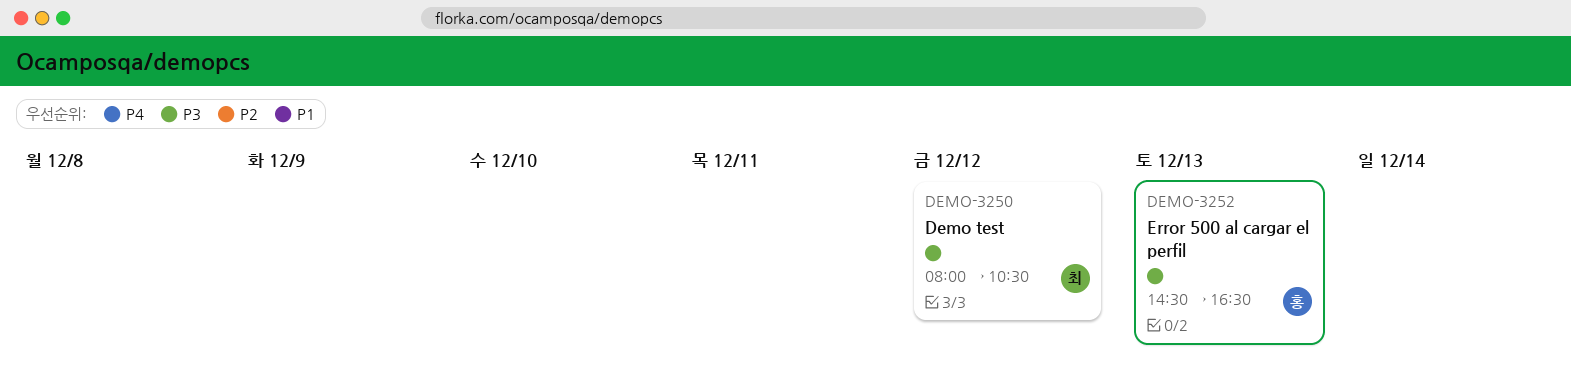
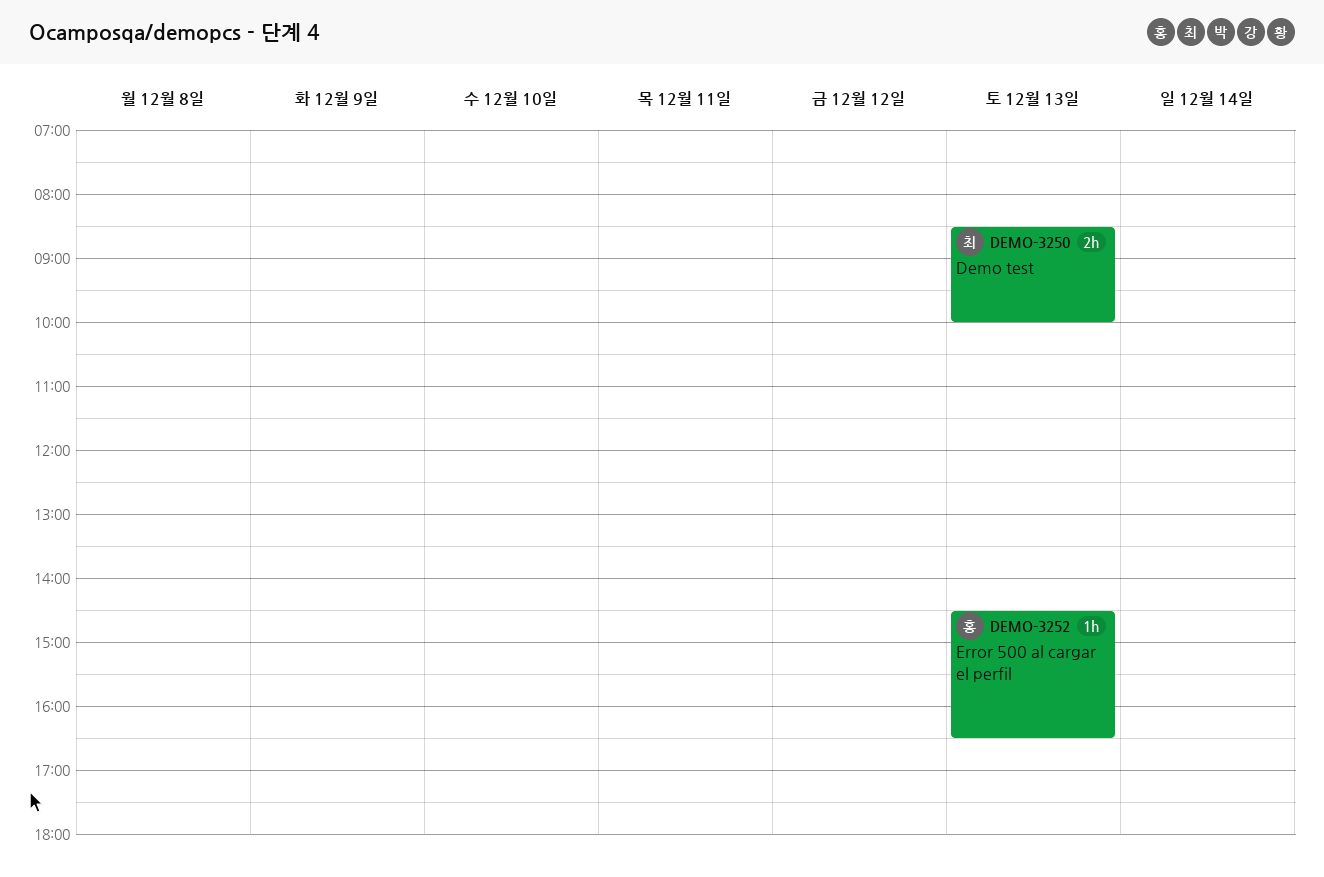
DEMO-3250, day: Dec 12 -> Dec 13
DEMO-3250, begins: 08:00 -> 08:30
DEMO-3250, ends: 10:30 -> 10:00

